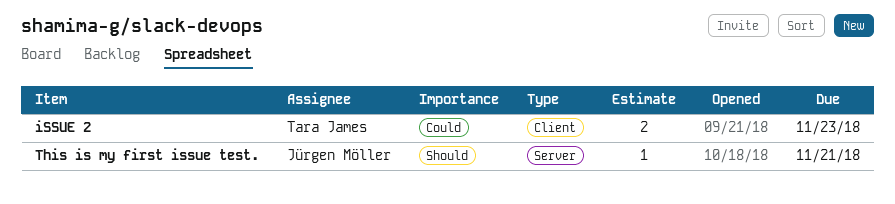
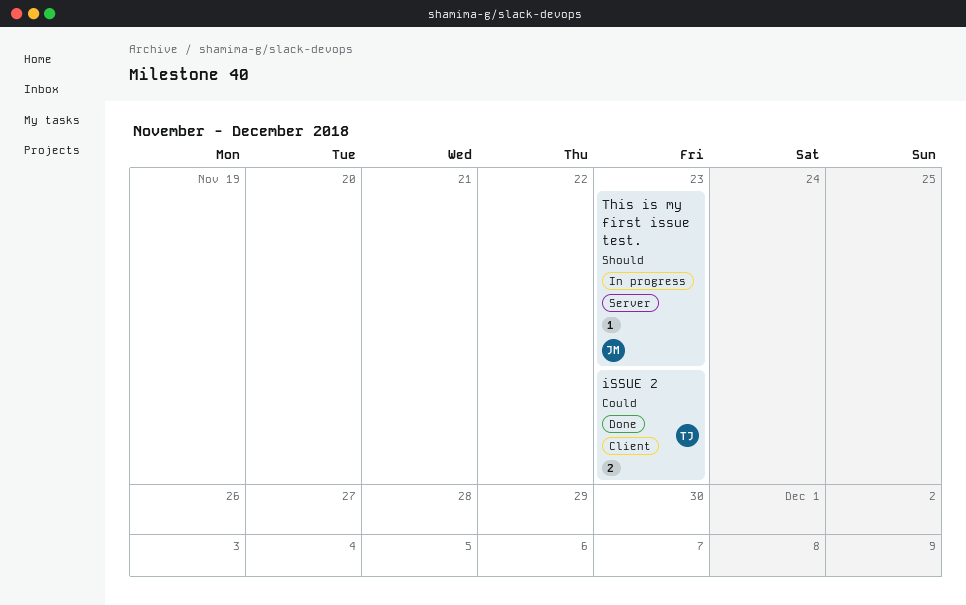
This is my first issue test., due: Nov 21 -> Nov 23

